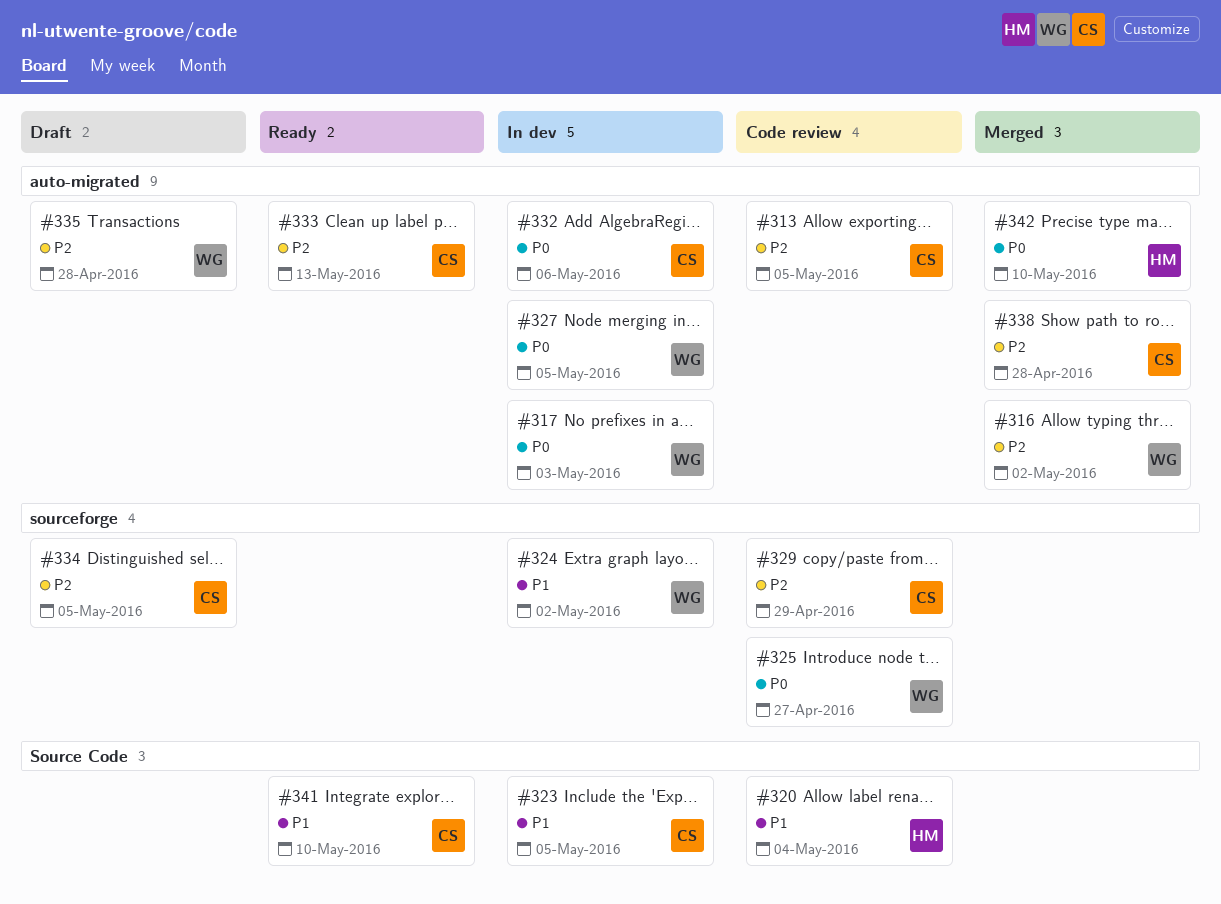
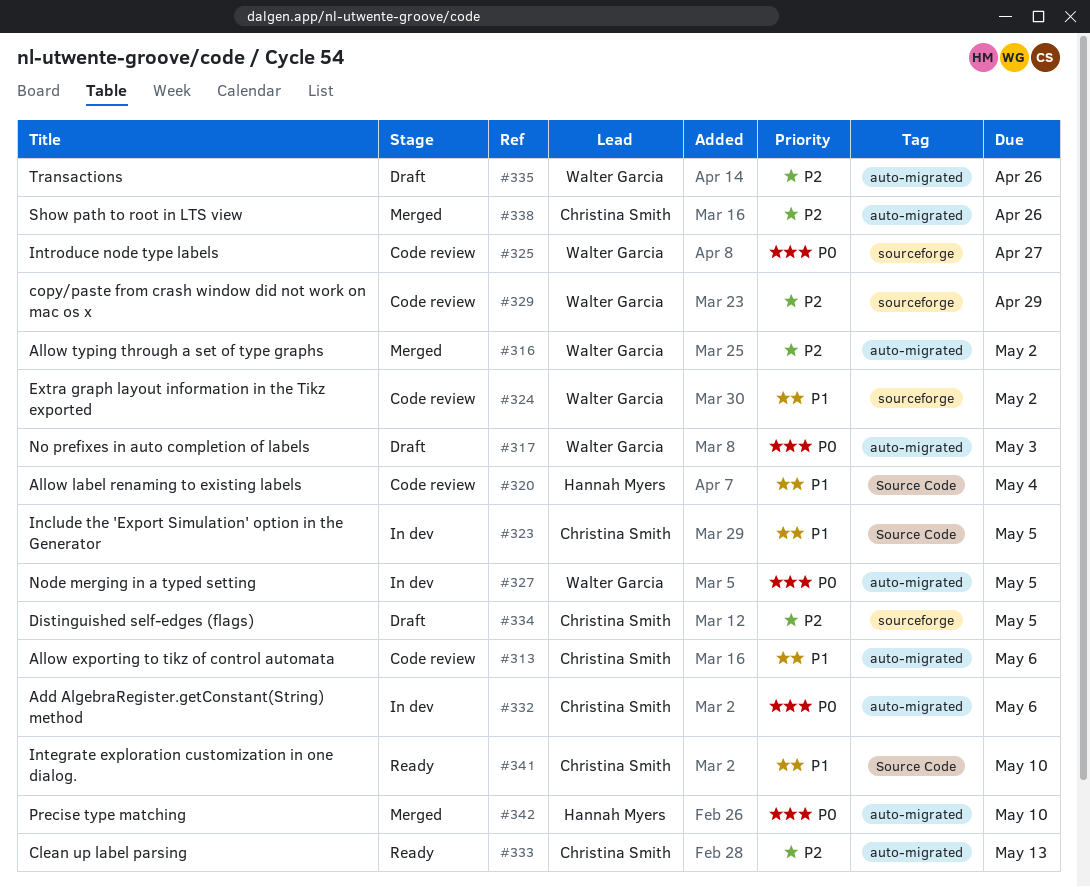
#313, priority: P2 -> P1
#313, due: May 5 -> May 6
#317, status: In dev -> Draft
#324, status: In dev -> Code review
#329, owner: Christina Smith -> Walter Garcia
#335, due: Apr 28 -> Apr 26
#338, due: Apr 28 -> Apr 26

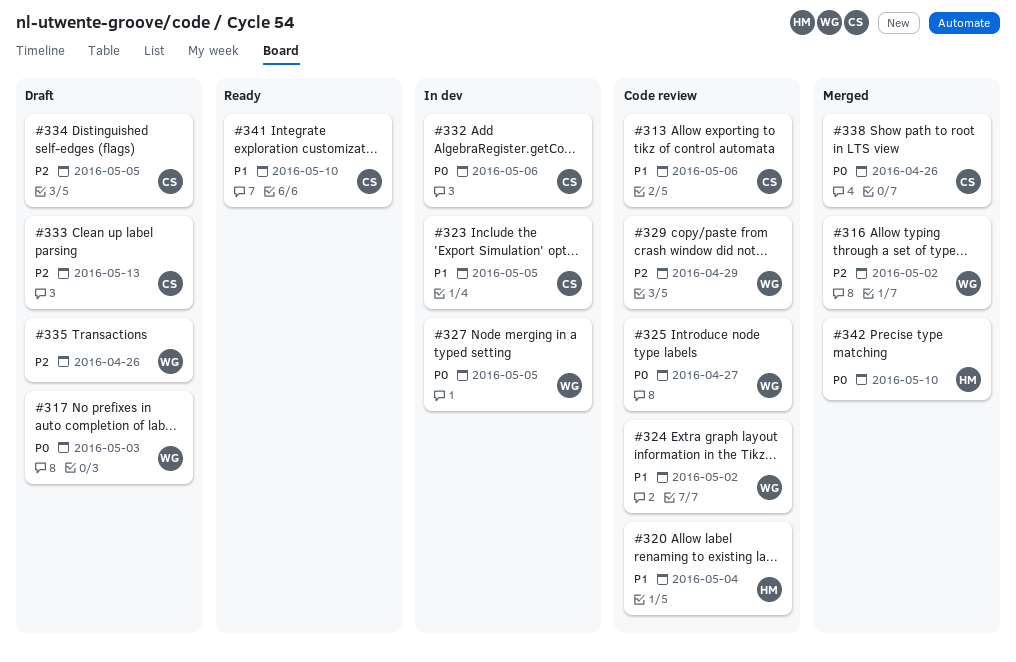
#333, status: Ready -> Draft
#338, priority: P2 -> P0

